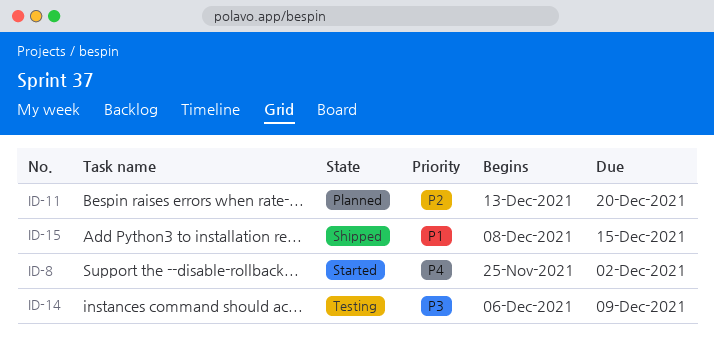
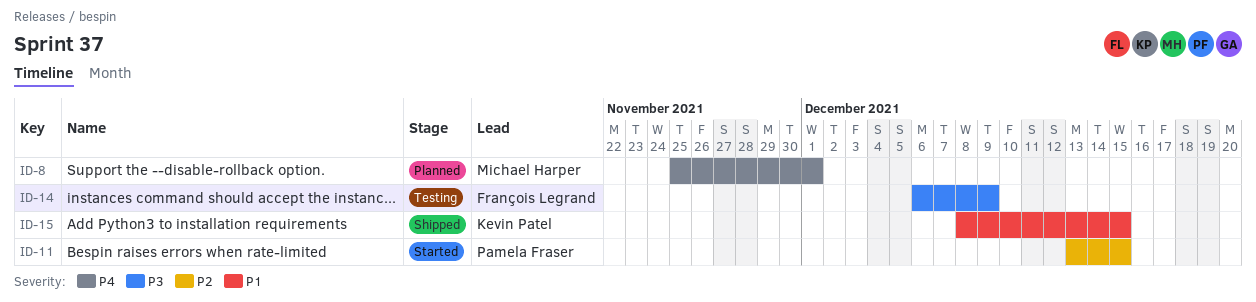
ID-8, status: Started -> Planned
ID-8, due: Dec 2 -> Dec 1
ID-11, status: Planned -> Started
ID-11, due: Dec 20 -> Dec 15

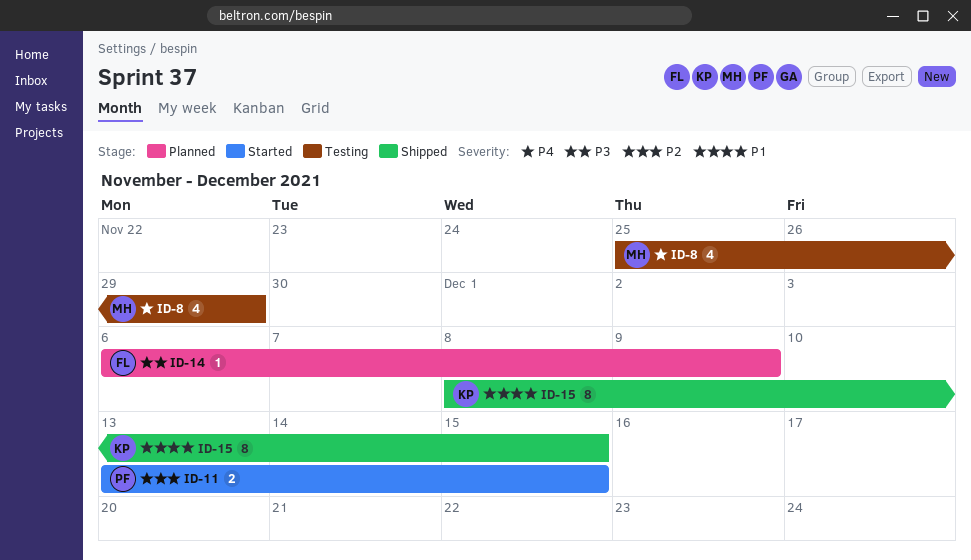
ID-8, status: Planned -> Testing
ID-8, due: Dec 1 -> Nov 29
ID-14, status: Testing -> Planned

